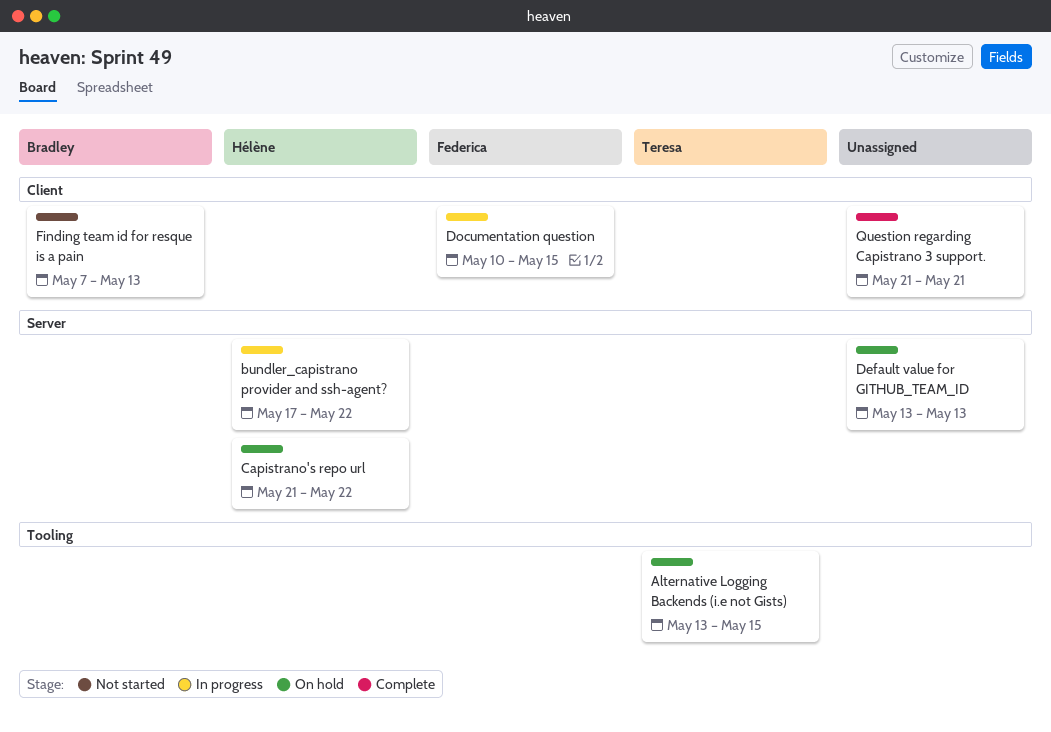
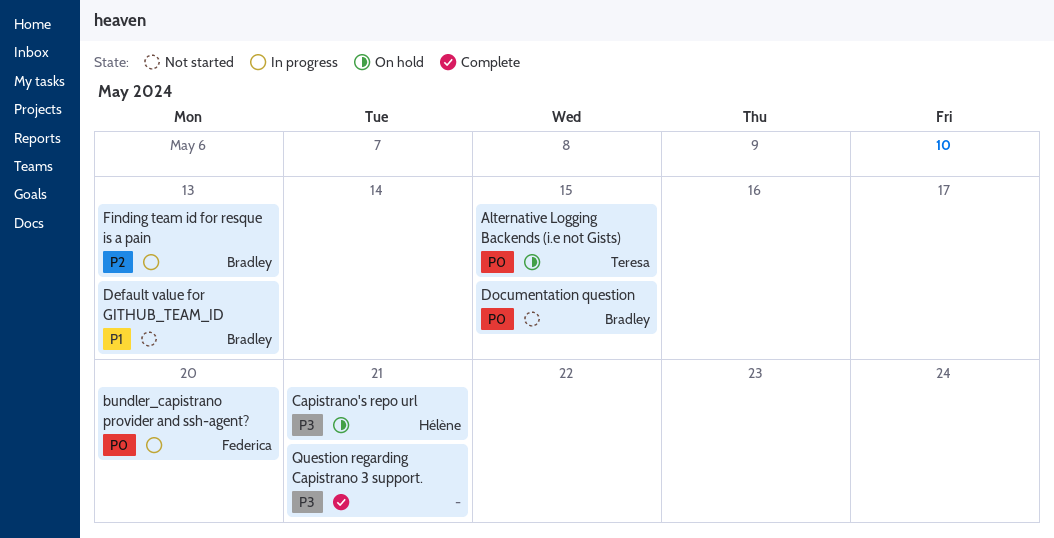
bundler_capistrano provider and ssh-agent?, owner: Hélène -> Federica
bundler_capistrano provider and ssh-agent?, due: May 22 -> May 20
Capistrano's repo url, due: May 22 -> May 21
Default value for GITHUB_TEAM_ID, status: On hold -> Not started
Default value for GITHUB_TEAM_ID, owner: none -> Bradley
Documentation question, status: In progress -> Not started
Documentation question, owner: Federica -> Bradley
Finding team id for resque is a pain, status: Not started -> In progress

